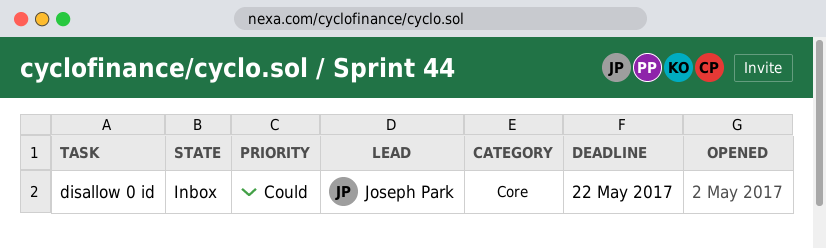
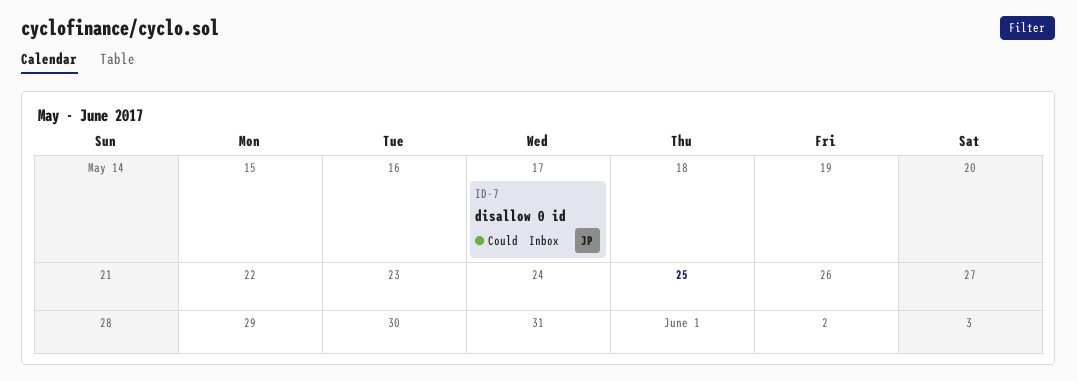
disallow 0 id, due: May 22 -> May 17

